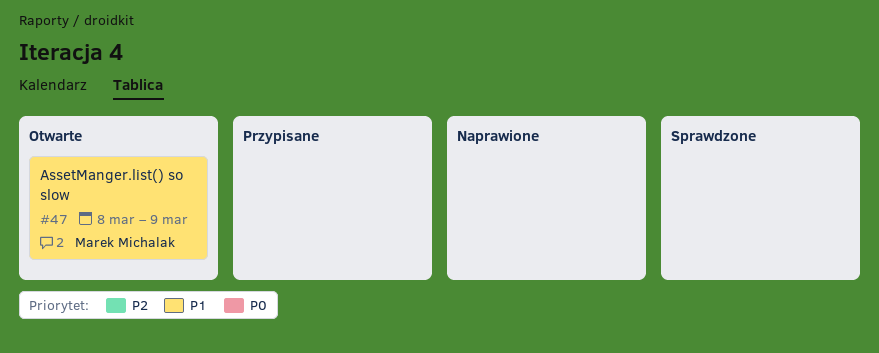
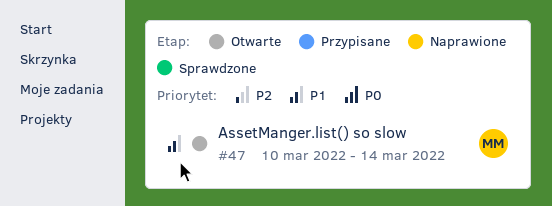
#47, start: Mar 8 -> Mar 10
#47, due: Mar 9 -> Mar 14

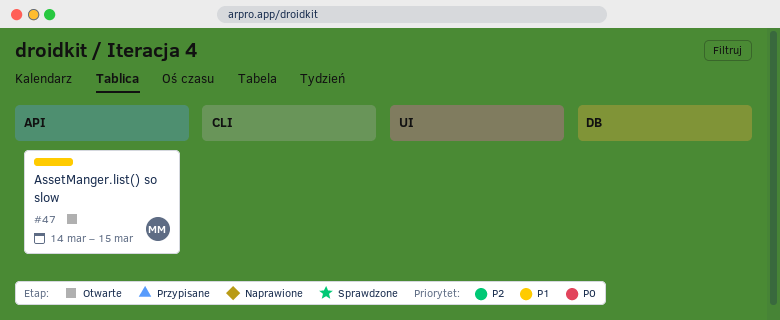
#47, start: Mar 10 -> Mar 14
#47, due: Mar 14 -> Mar 15

